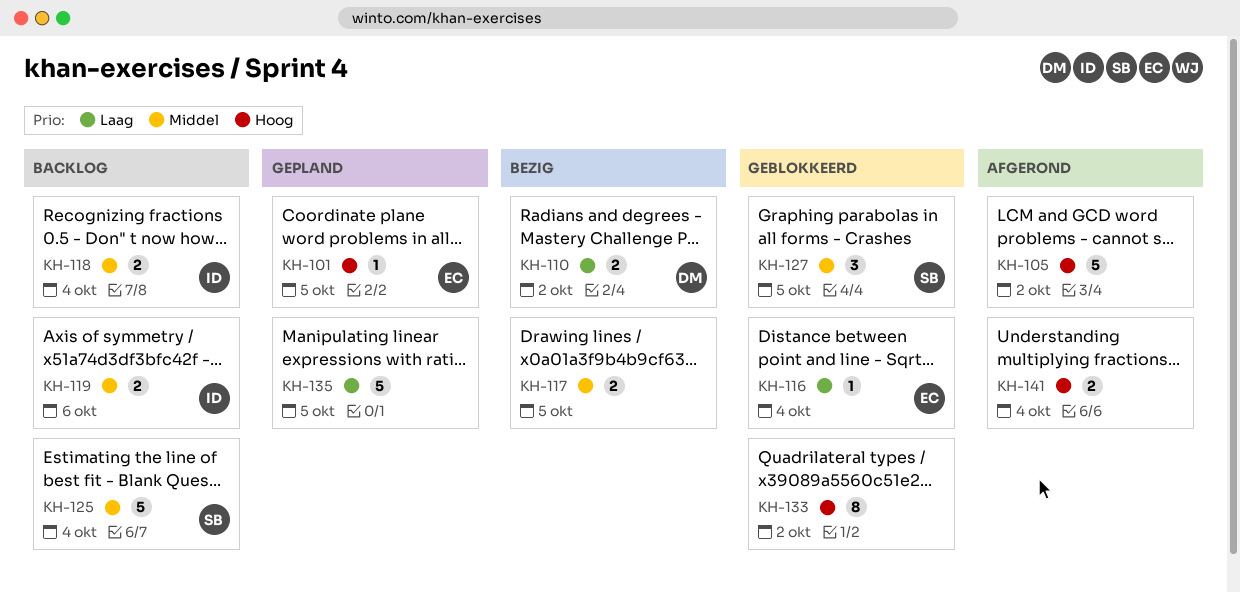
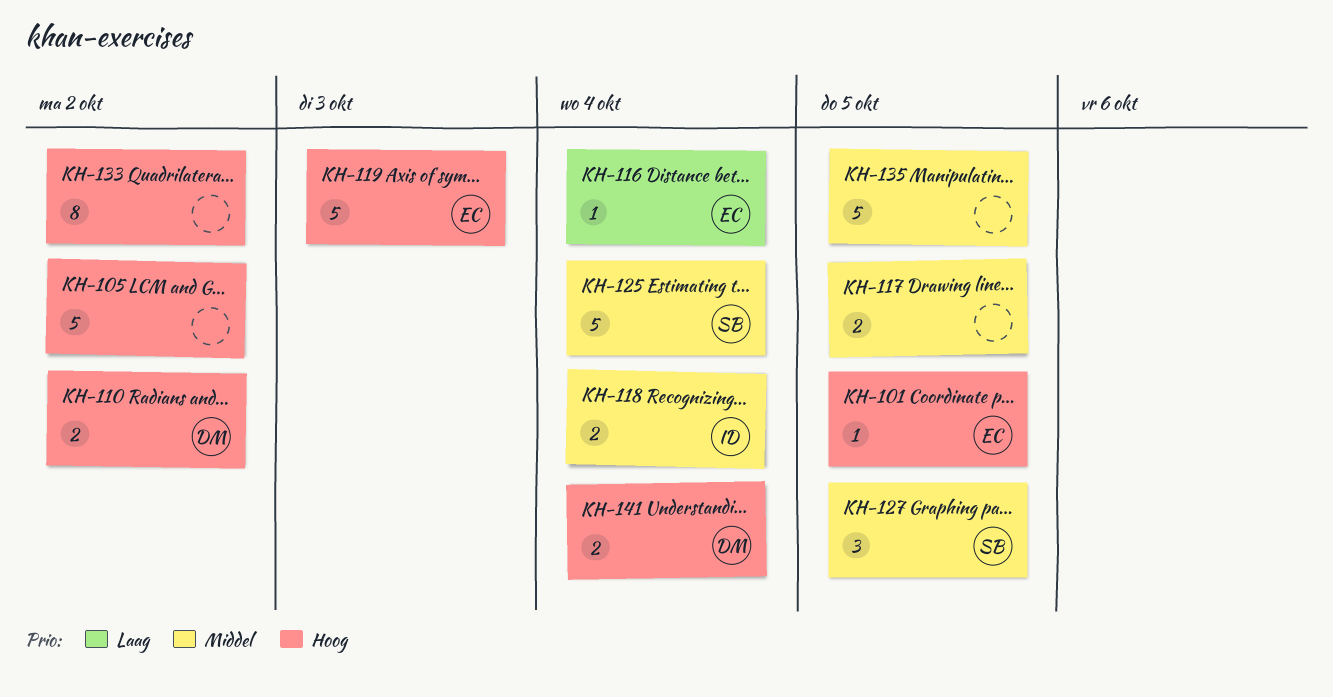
KH-110, priority: Laag -> Hoog
KH-119, owner: ID -> EC
KH-119, priority: Middel -> Hoog
KH-119, estimate: 2 -> 5
KH-119, due: Oct 6 -> Oct 3
KH-135, priority: Laag -> Middel
KH-141, owner: none -> DM

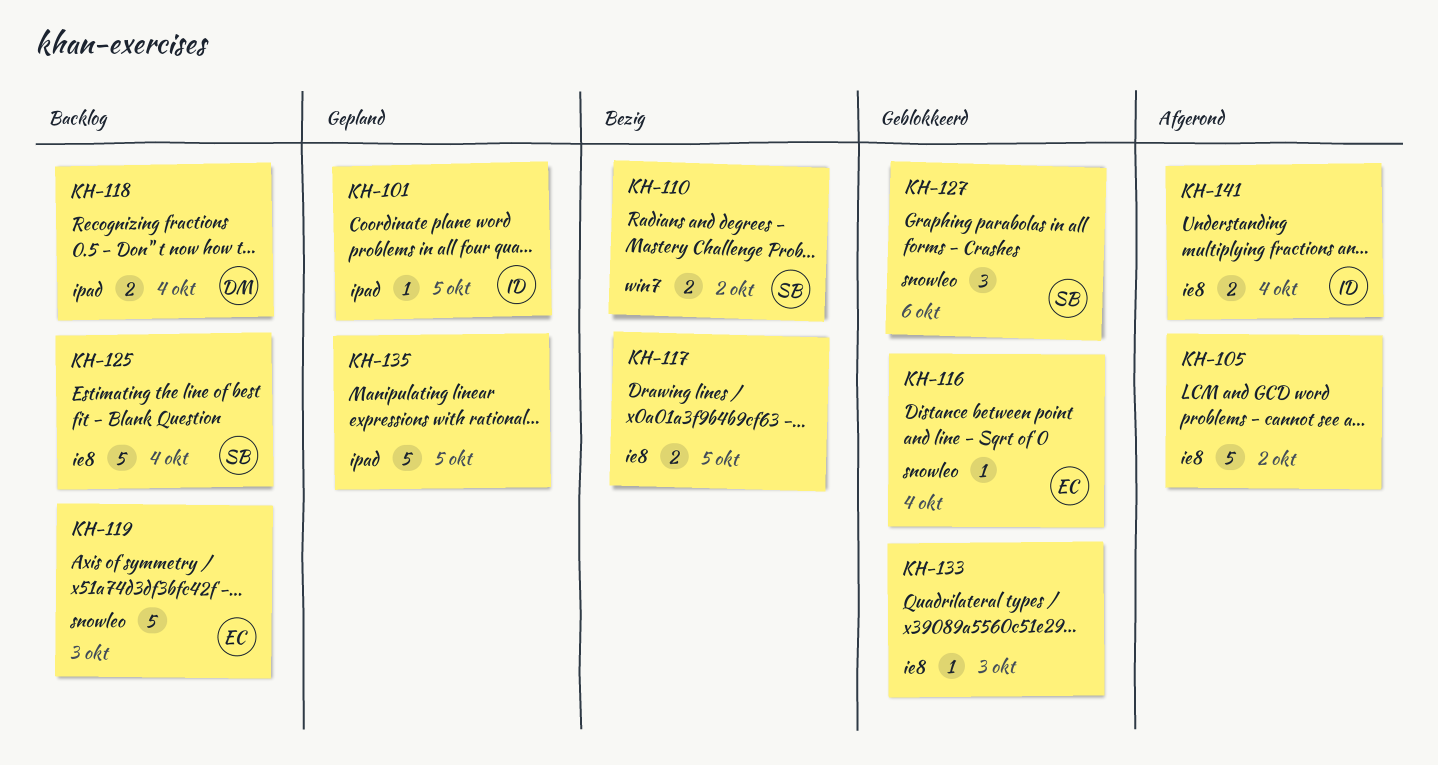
KH-101, owner: EC -> ID
KH-110, owner: DM -> SB
KH-118, owner: ID -> DM
KH-127, due: Oct 5 -> Oct 6
KH-133, estimate: 8 -> 1
KH-133, due: Oct 2 -> Oct 3
KH-141, owner: DM -> ID

